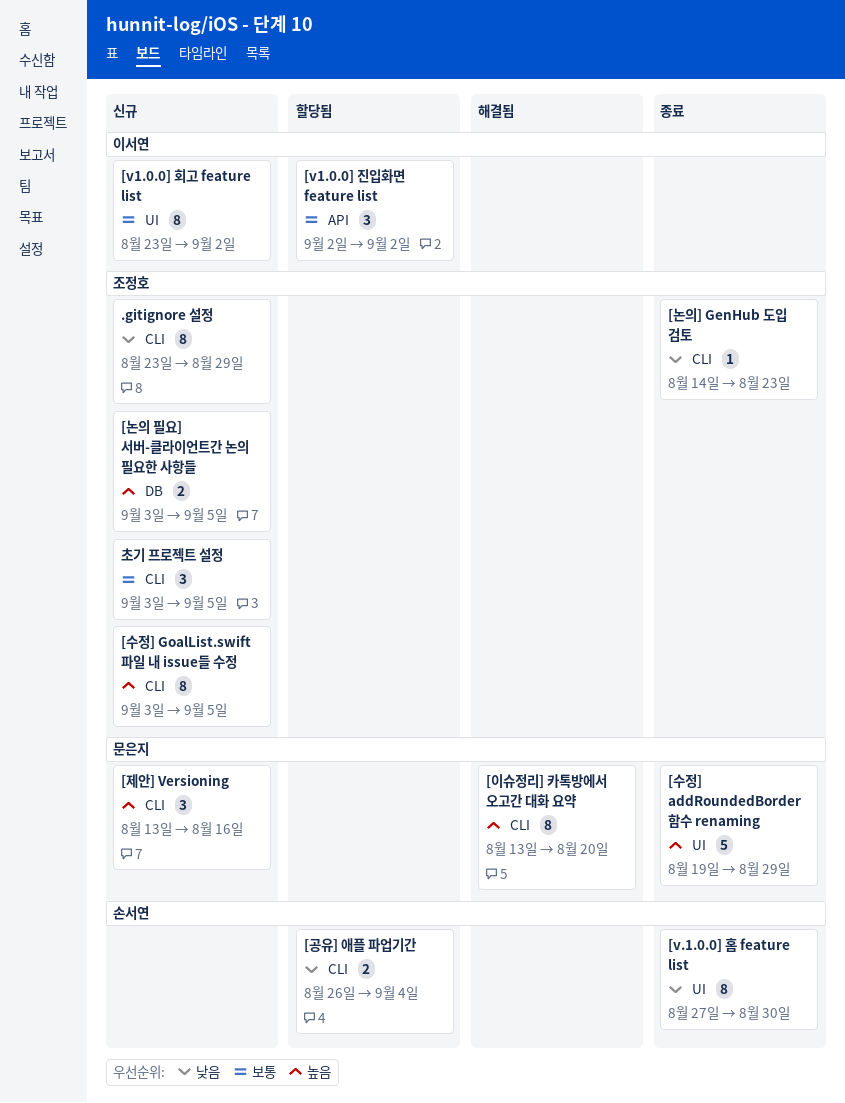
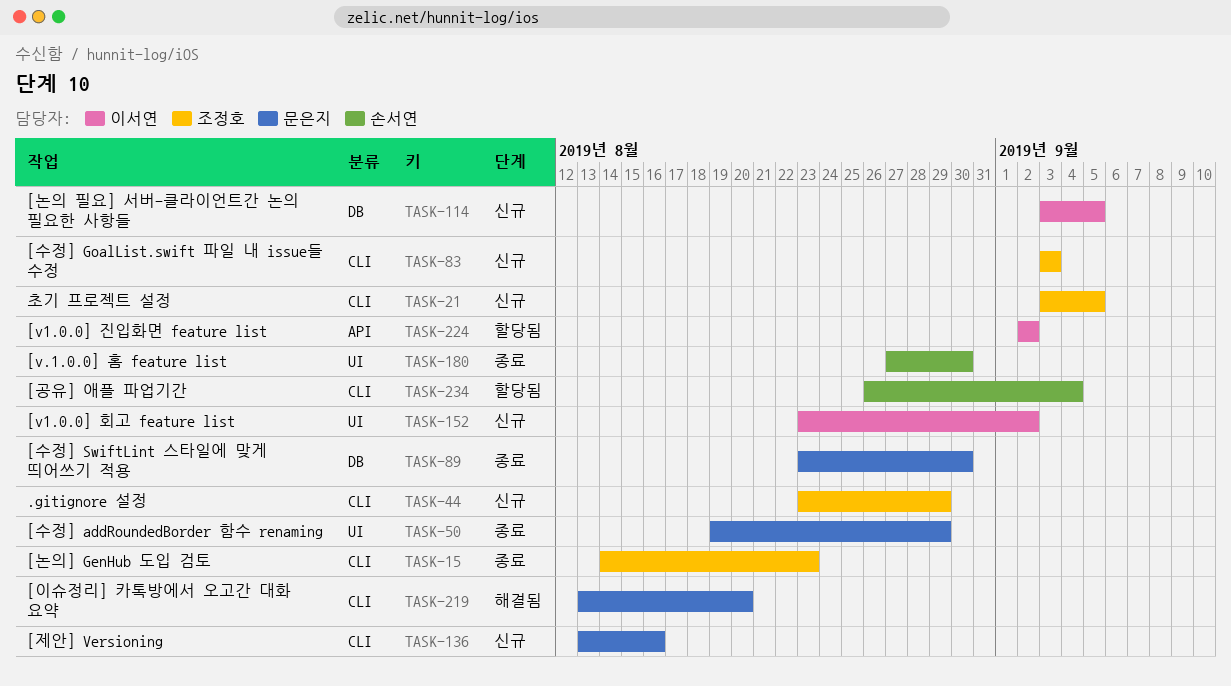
[논의 필요] 서버-클라이언트간 논의 필요한 사항들, owner: 조정호 -> 이서연
[수정] GoalList.swift 파일 내 issue들 수정, due: Sep 5 -> Sep 3
[수정] SwiftLint 스타일에 맞게 띄어쓰기 적용: none -> present

